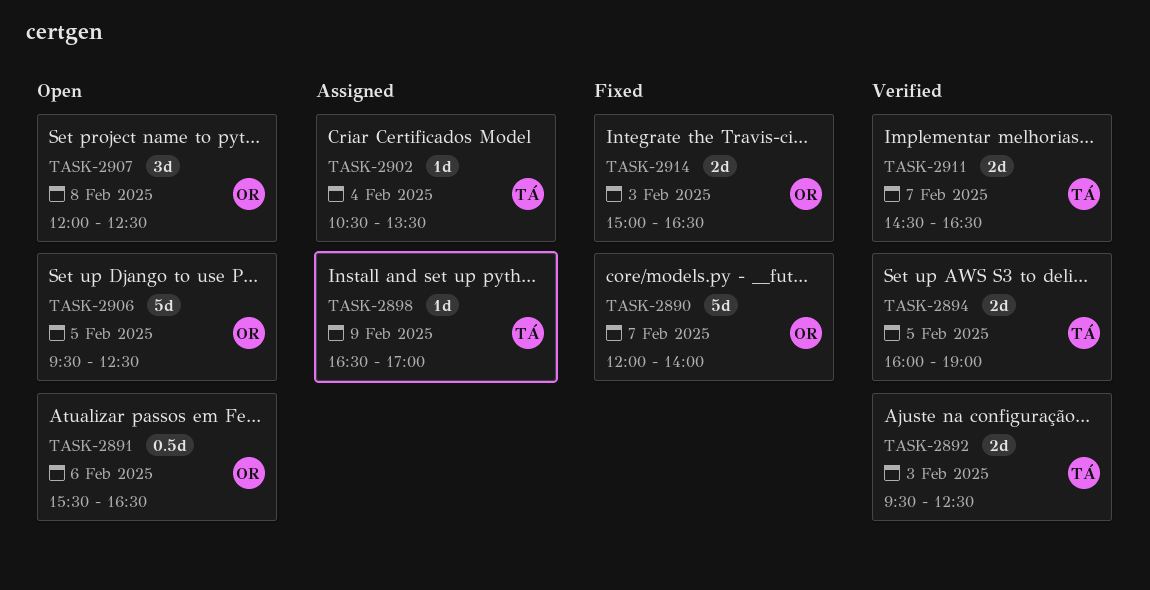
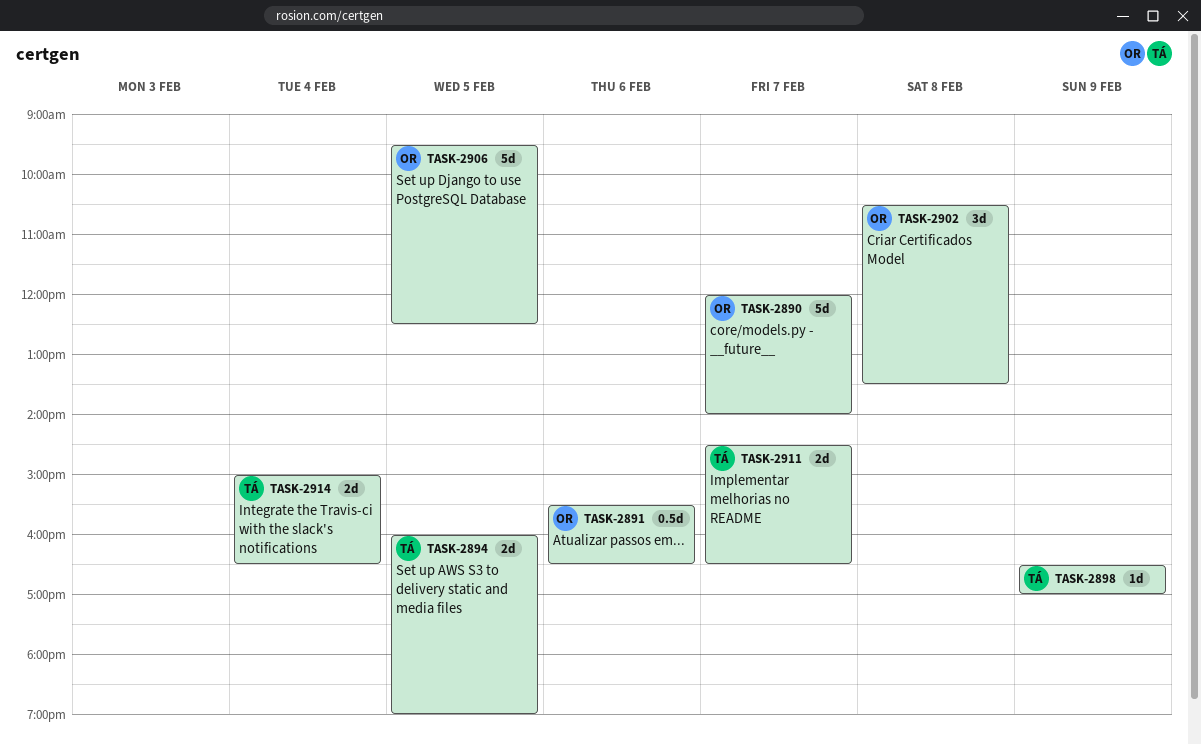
TASK-2892: present -> none
TASK-2902, owner: TÁ -> OR
TASK-2902, estimate: 1d -> 3d
TASK-2902, day: Feb 4 -> Feb 8
TASK-2907: present -> none
TASK-2914, owner: OR -> TÁ
TASK-2914, day: Feb 3 -> Feb 4

